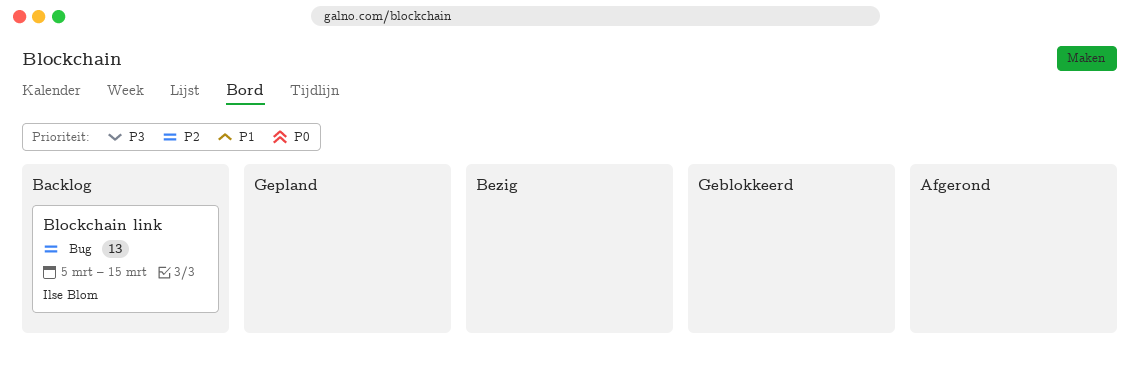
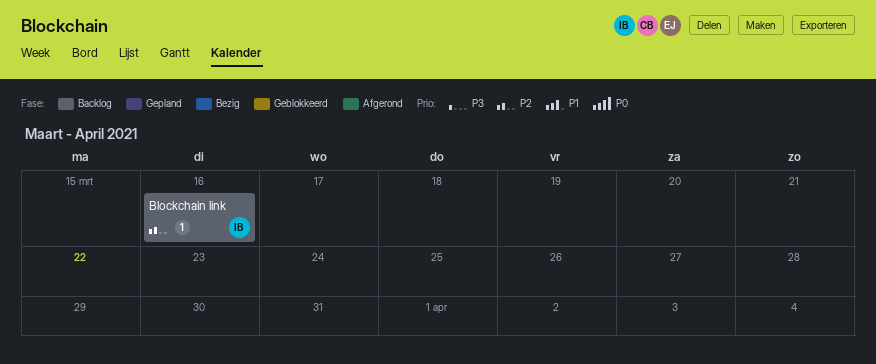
Blockchain link, estimate: 13 -> 1
Blockchain link, due: Mar 15 -> Mar 16

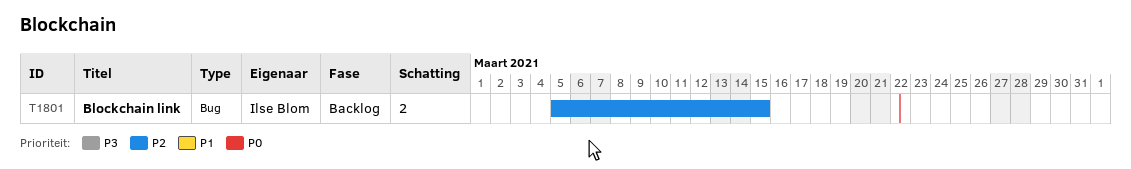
Blockchain link, estimate: 1 -> 2
Blockchain link, due: Mar 16 -> Mar 15

